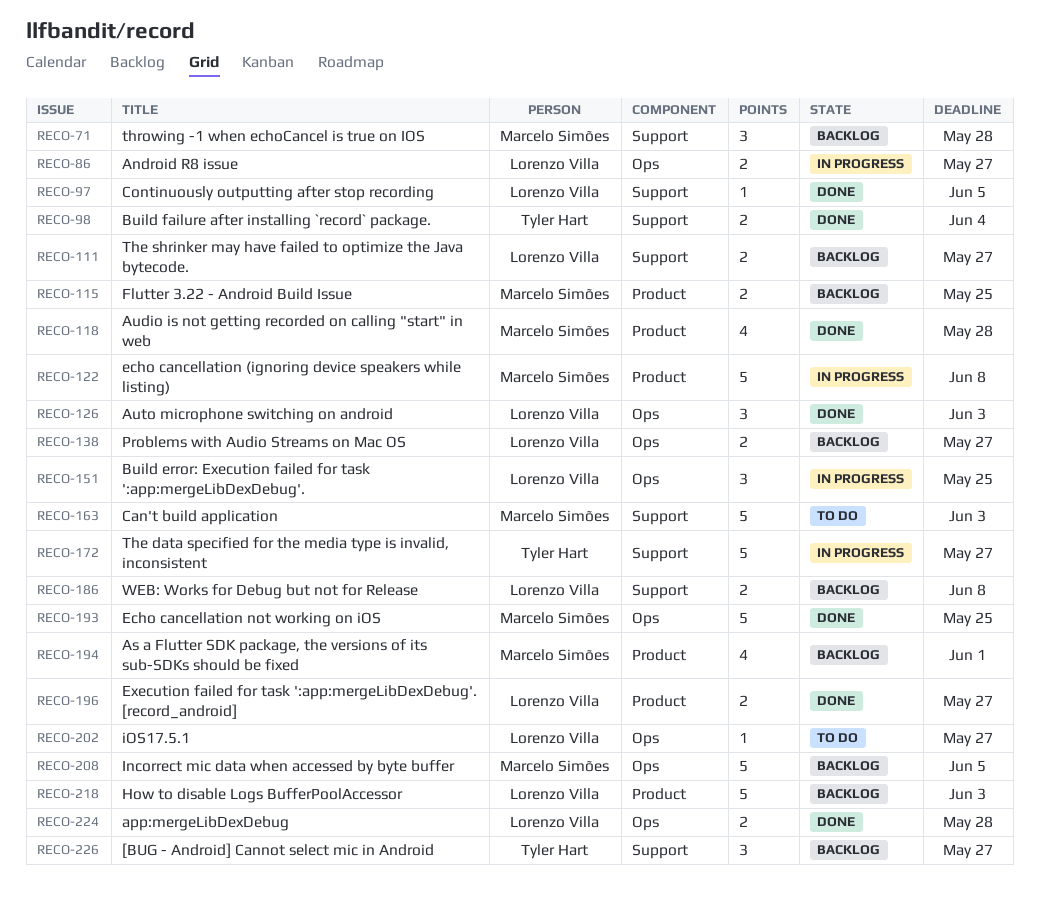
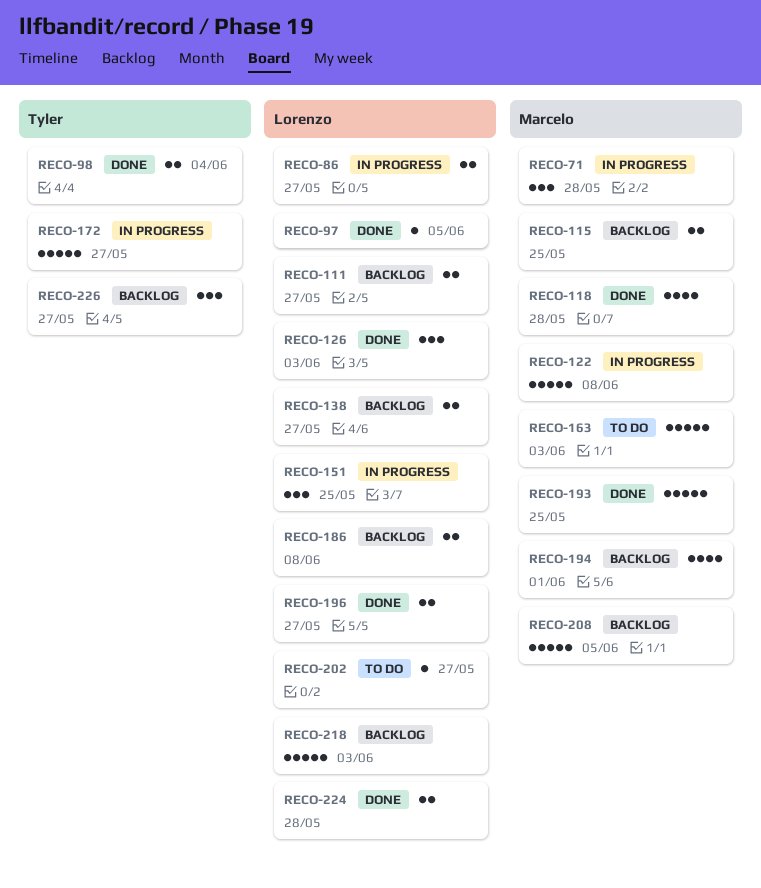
RECO-71, status: Backlog -> In progress

